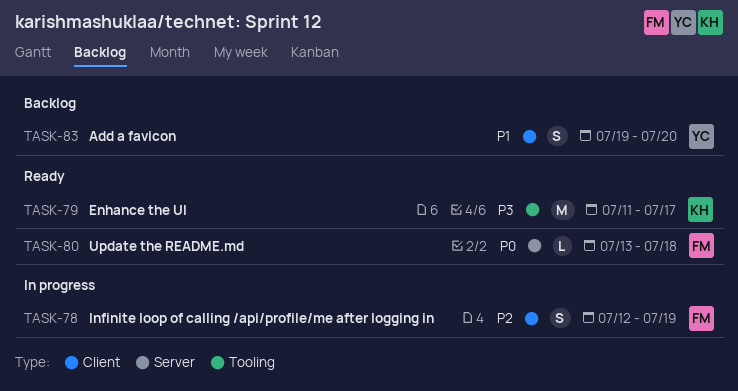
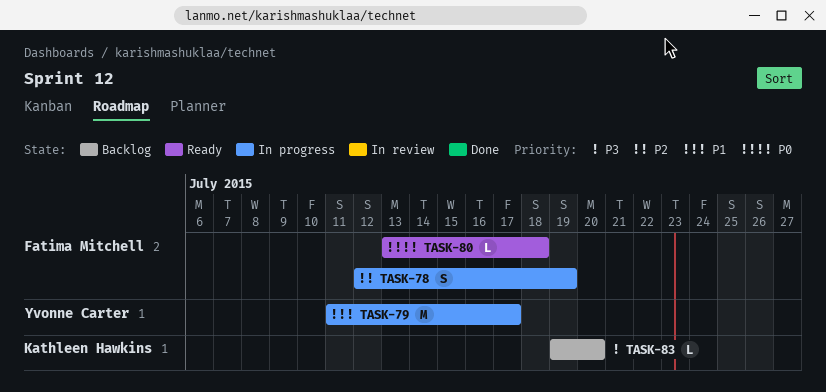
TASK-79, status: Ready -> In progress
TASK-79, owner: Kathleen Hawkins -> Yvonne Carter
TASK-79, priority: P3 -> P1
TASK-83, owner: Yvonne Carter -> Kathleen Hawkins
TASK-83, priority: P1 -> P3
TASK-83, estimate: S -> L

